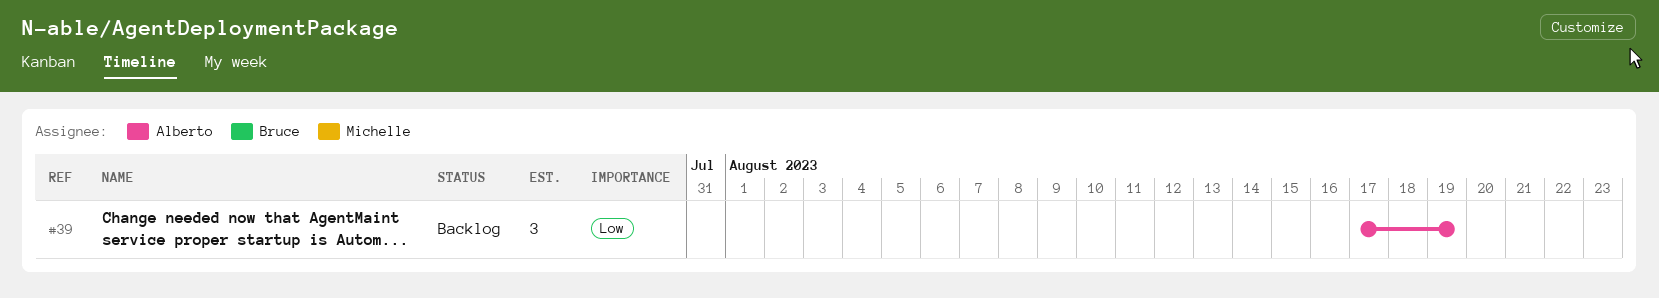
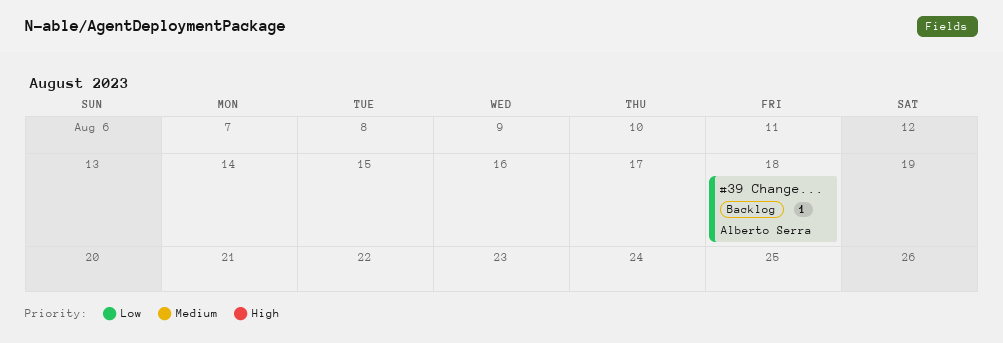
#39, estimate: 3 -> 1
#39, due: Aug 19 -> Aug 18

